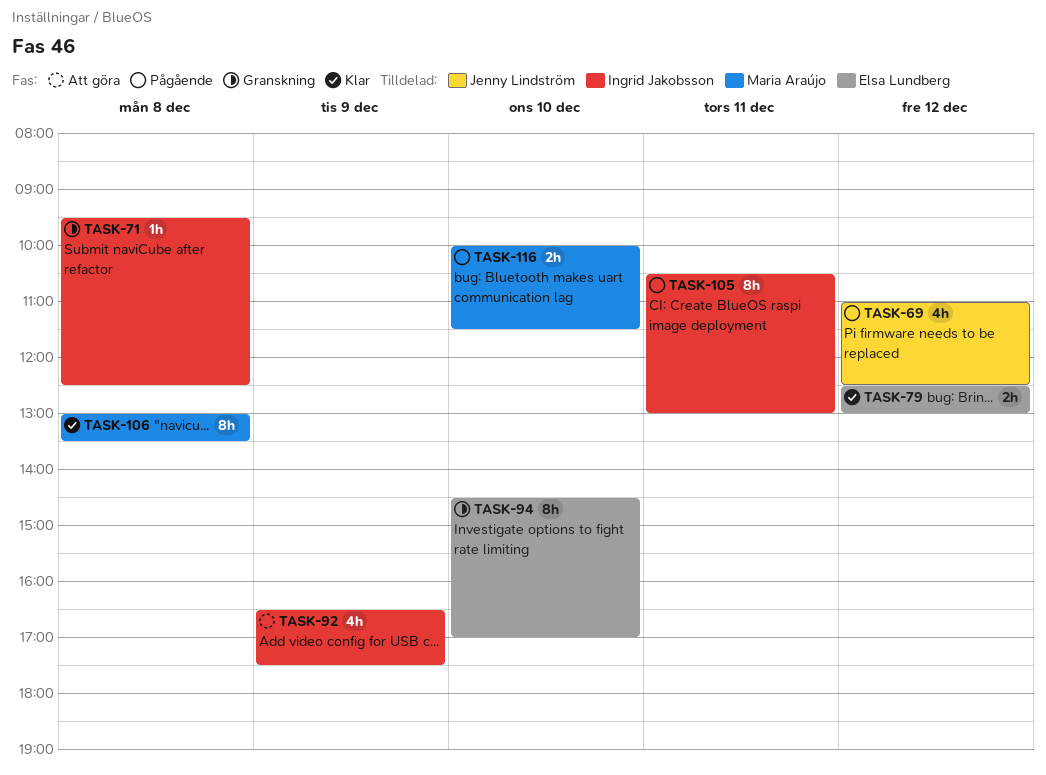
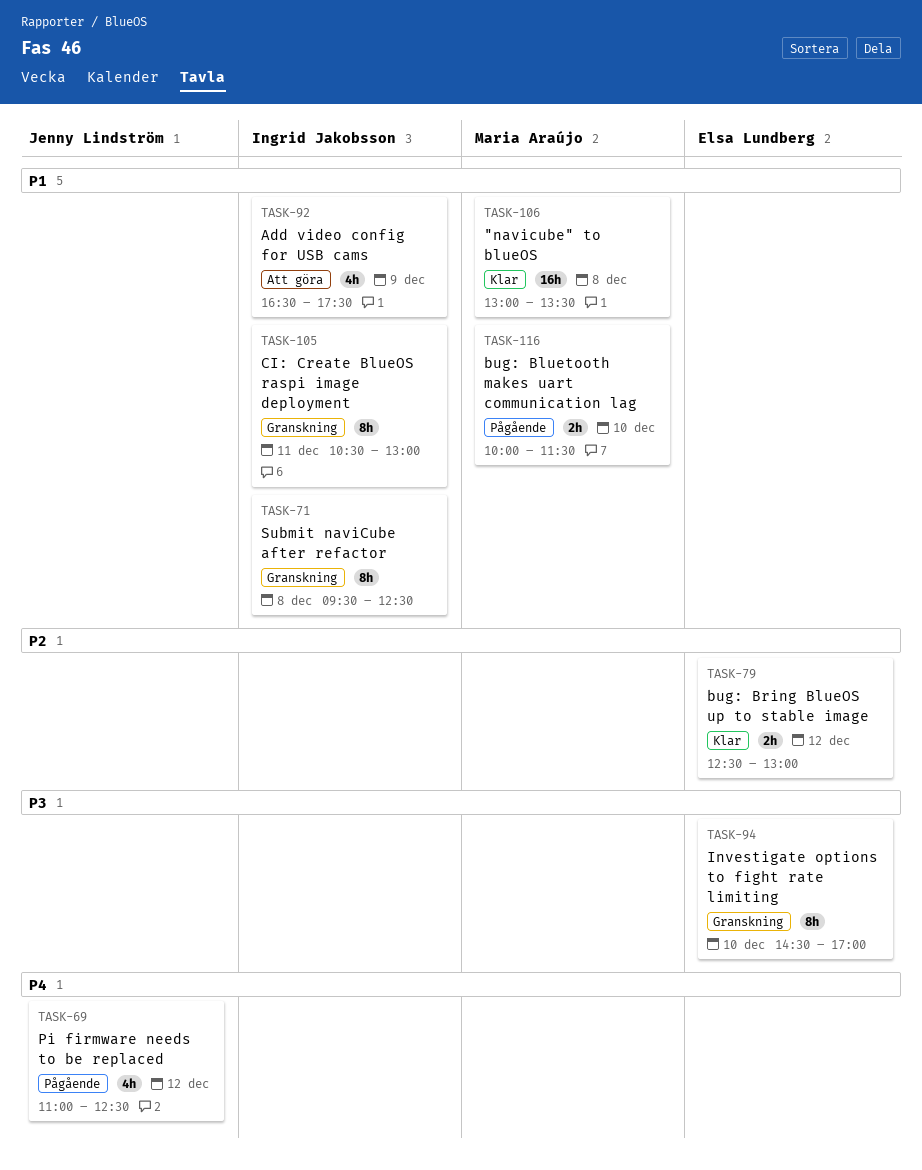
TASK-71, estimate: 1h -> 8h
TASK-105, status: Pågående -> Granskning
TASK-106, estimate: 8h -> 16h

